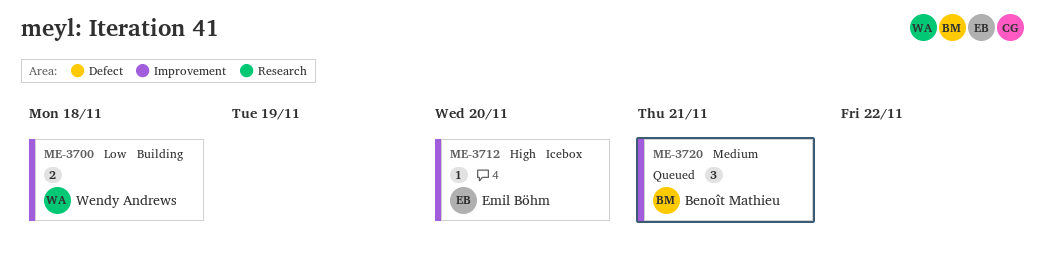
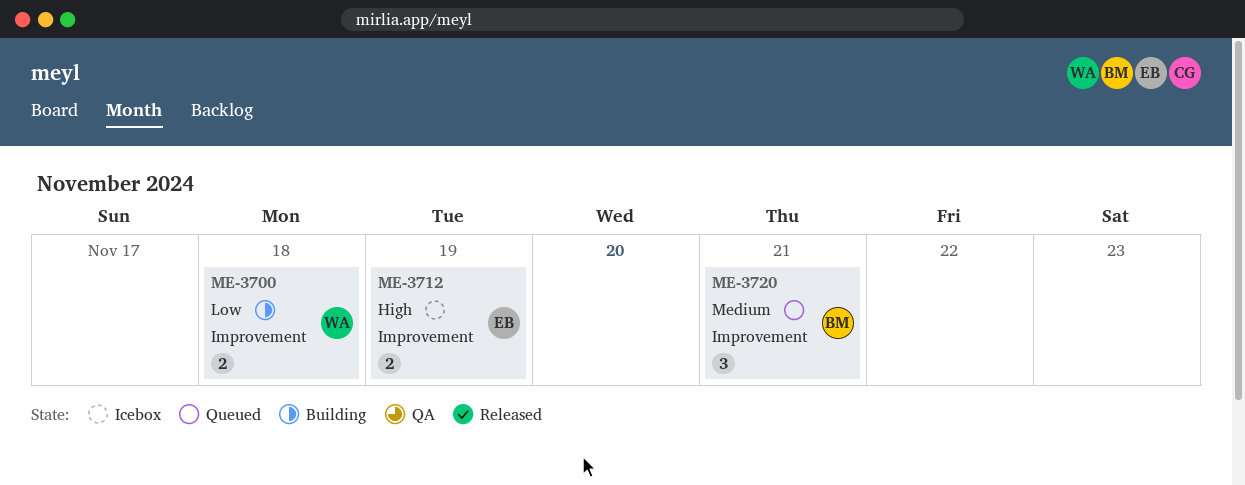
ME-3712, estimate: 1 -> 2
ME-3712, due: Nov 20 -> Nov 19

